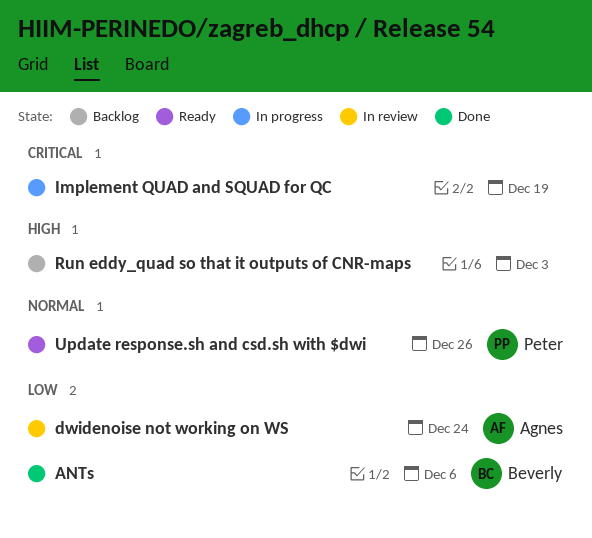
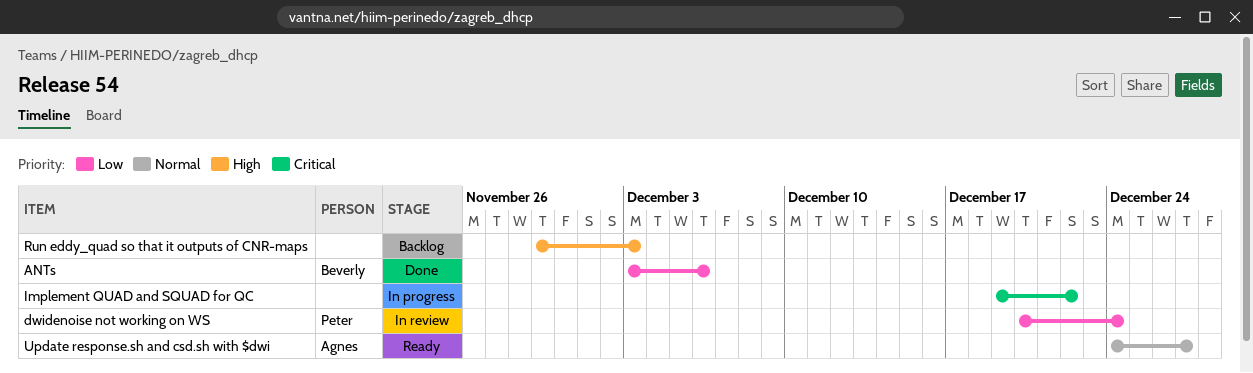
dwidenoise not working on WS, owner: Agnes -> Peter
Implement QUAD and SQUAD for QC, due: Dec 19 -> Dec 22
Update response.sh and csd.sh with $dwi, owner: Peter -> Agnes
Update response.sh and csd.sh with $dwi, due: Dec 26 -> Dec 27

